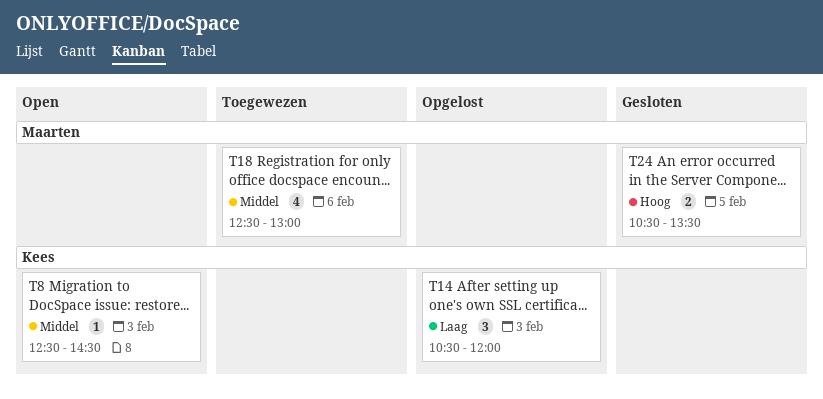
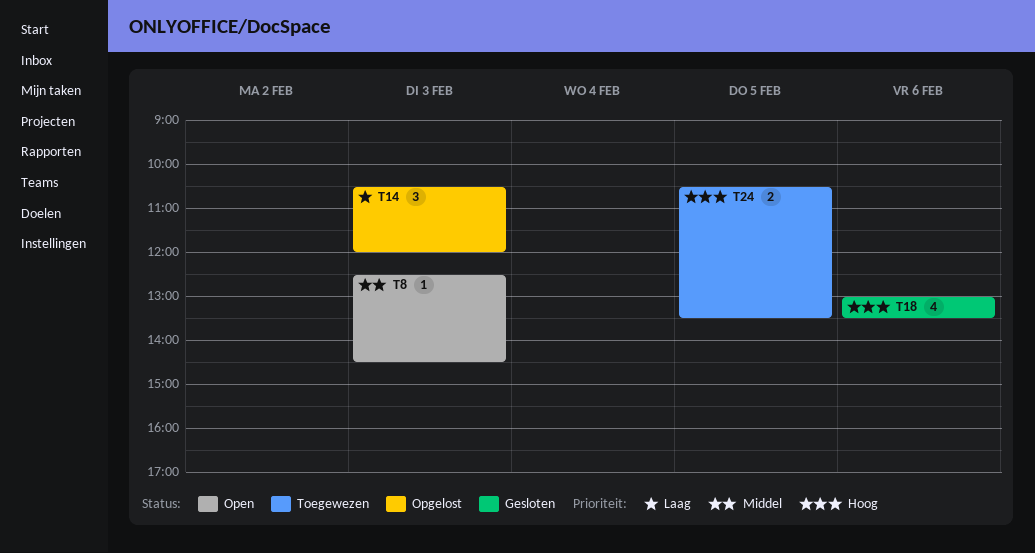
T18, status: Toegewezen -> Gesloten
T18, priority: Middel -> Hoog
T18, begins: 12:30 -> 13:00
T18, ends: 13:00 -> 13:30
T24, status: Gesloten -> Toegewezen

